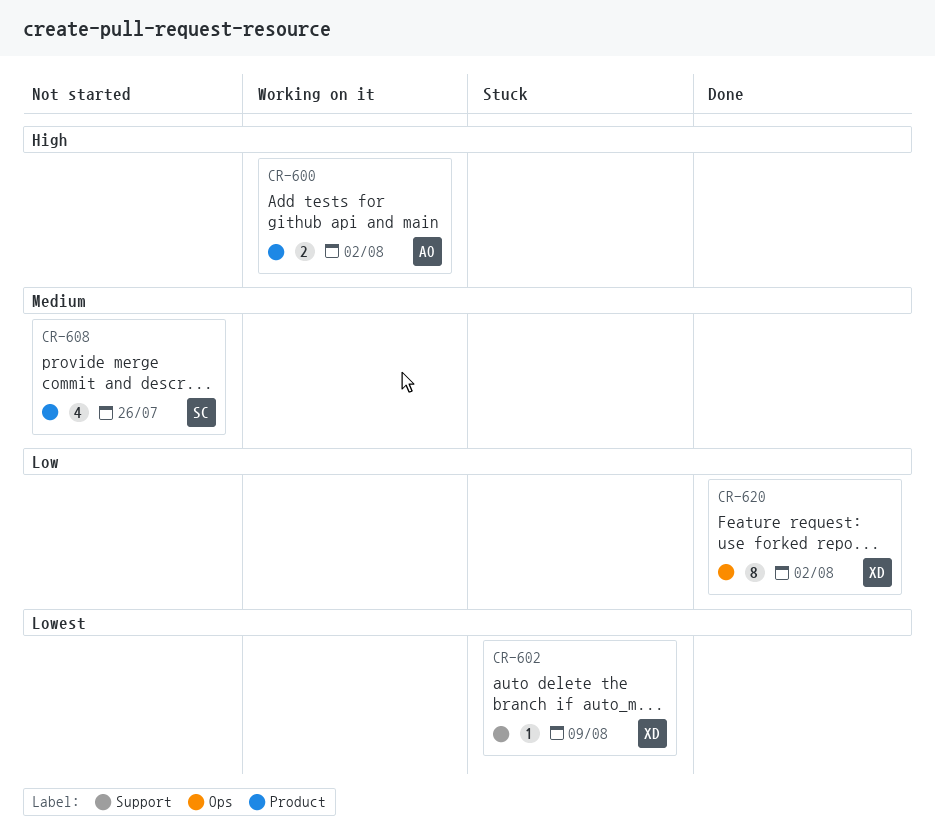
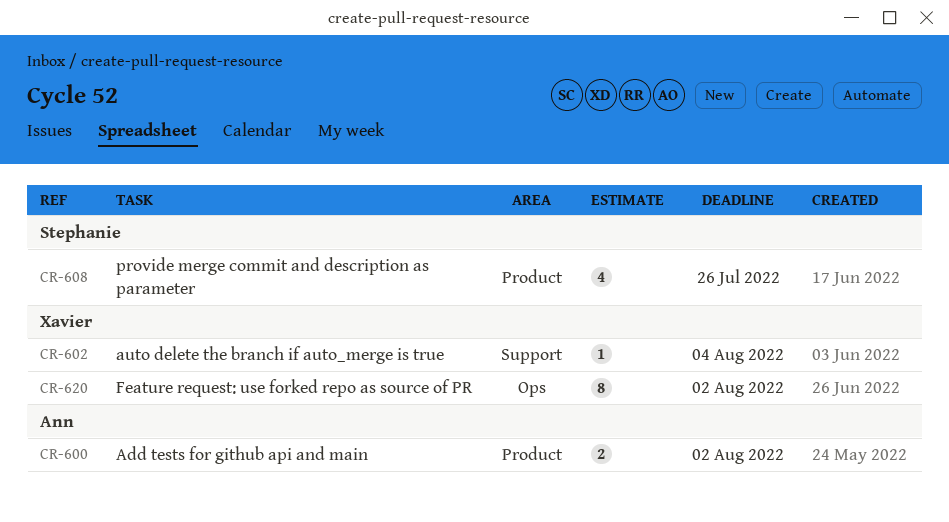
CR-602, due: Aug 9 -> Aug 4

